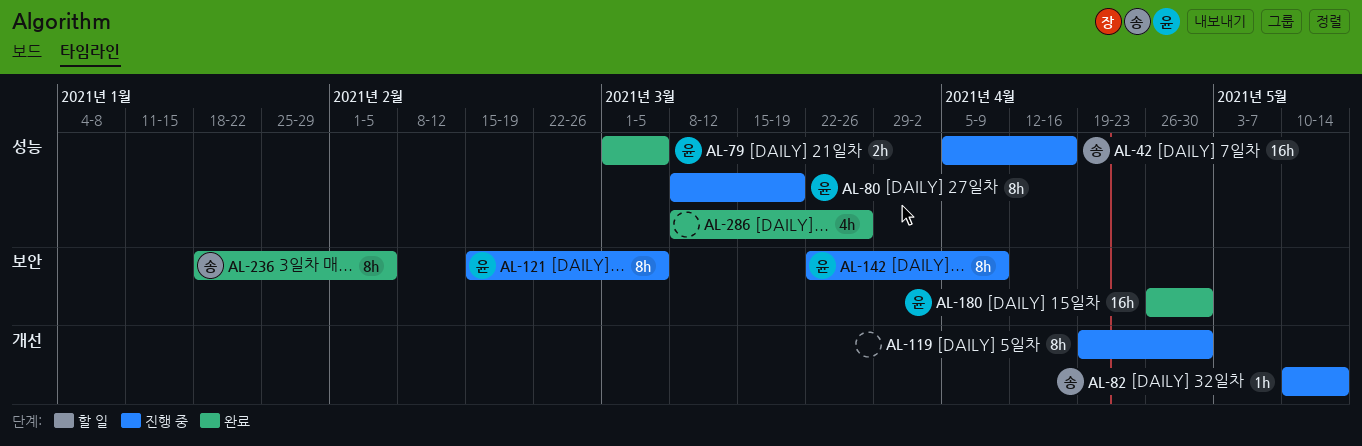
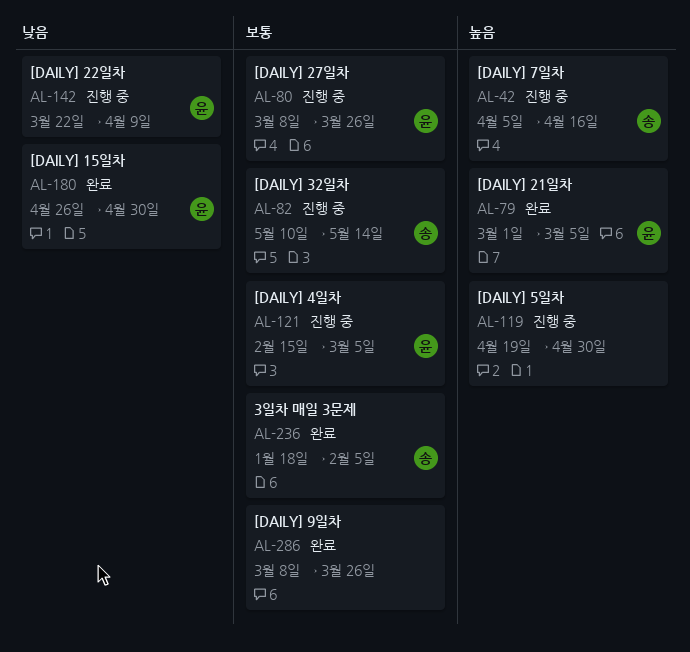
AL-80, due: Mar 19 -> Mar 26

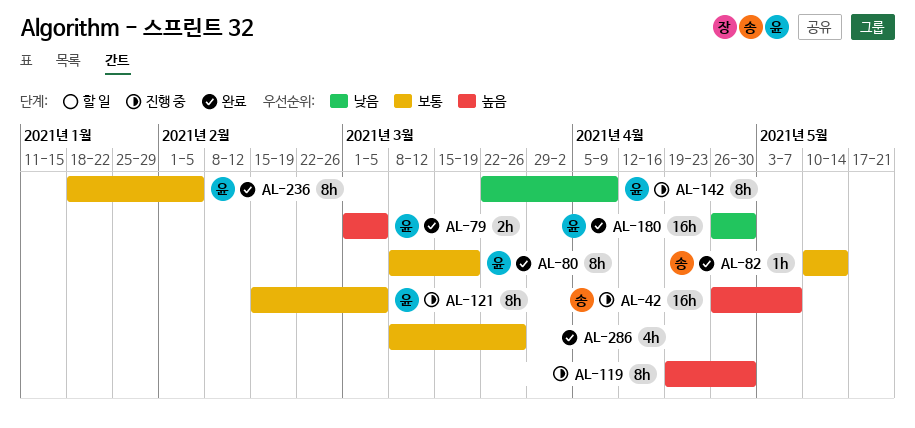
AL-42, start: Apr 5 -> Apr 26
AL-42, due: Apr 16 -> May 7
AL-80, status: 진행 중 -> 완료
AL-80, due: Mar 26 -> Mar 19
AL-82, status: 진행 중 -> 완료
AL-236, owner: 송 -> 윤

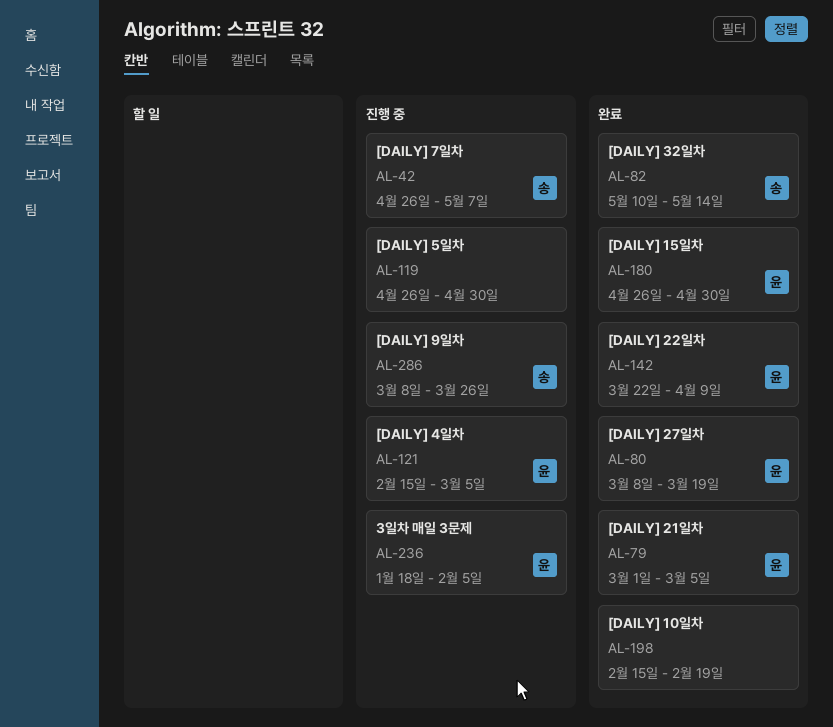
AL-119, start: Apr 19 -> Apr 26
AL-142, status: 진행 중 -> 완료
AL-198: none -> present
AL-236, status: 완료 -> 진행 중
AL-286, status: 완료 -> 진행 중
AL-286, owner: none -> 송

